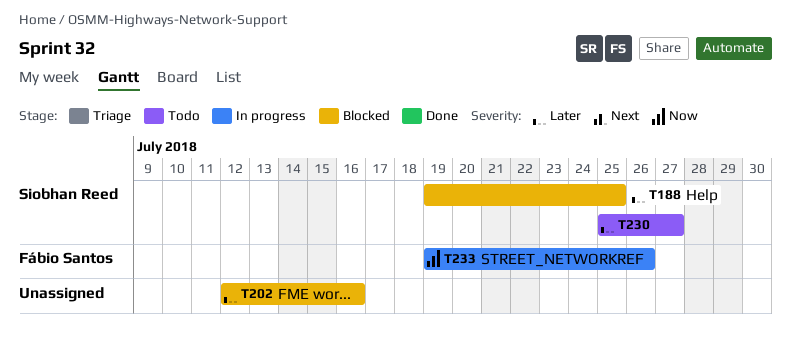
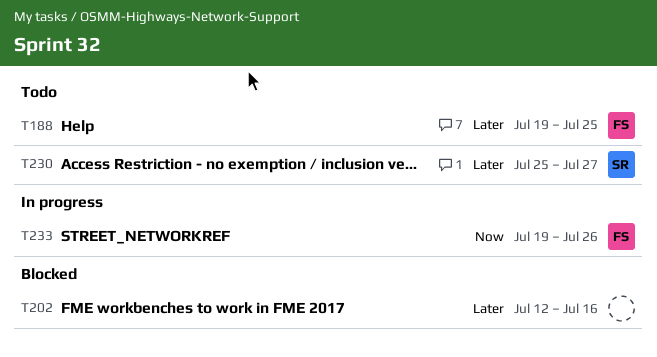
T188, status: Blocked -> Todo
T188, owner: Siobhan Reed -> Fábio Santos

